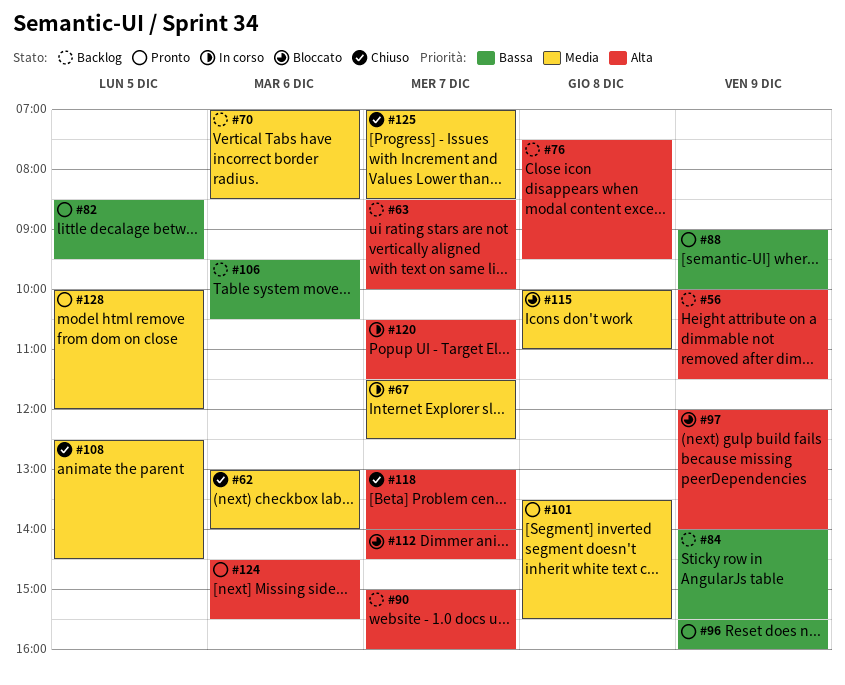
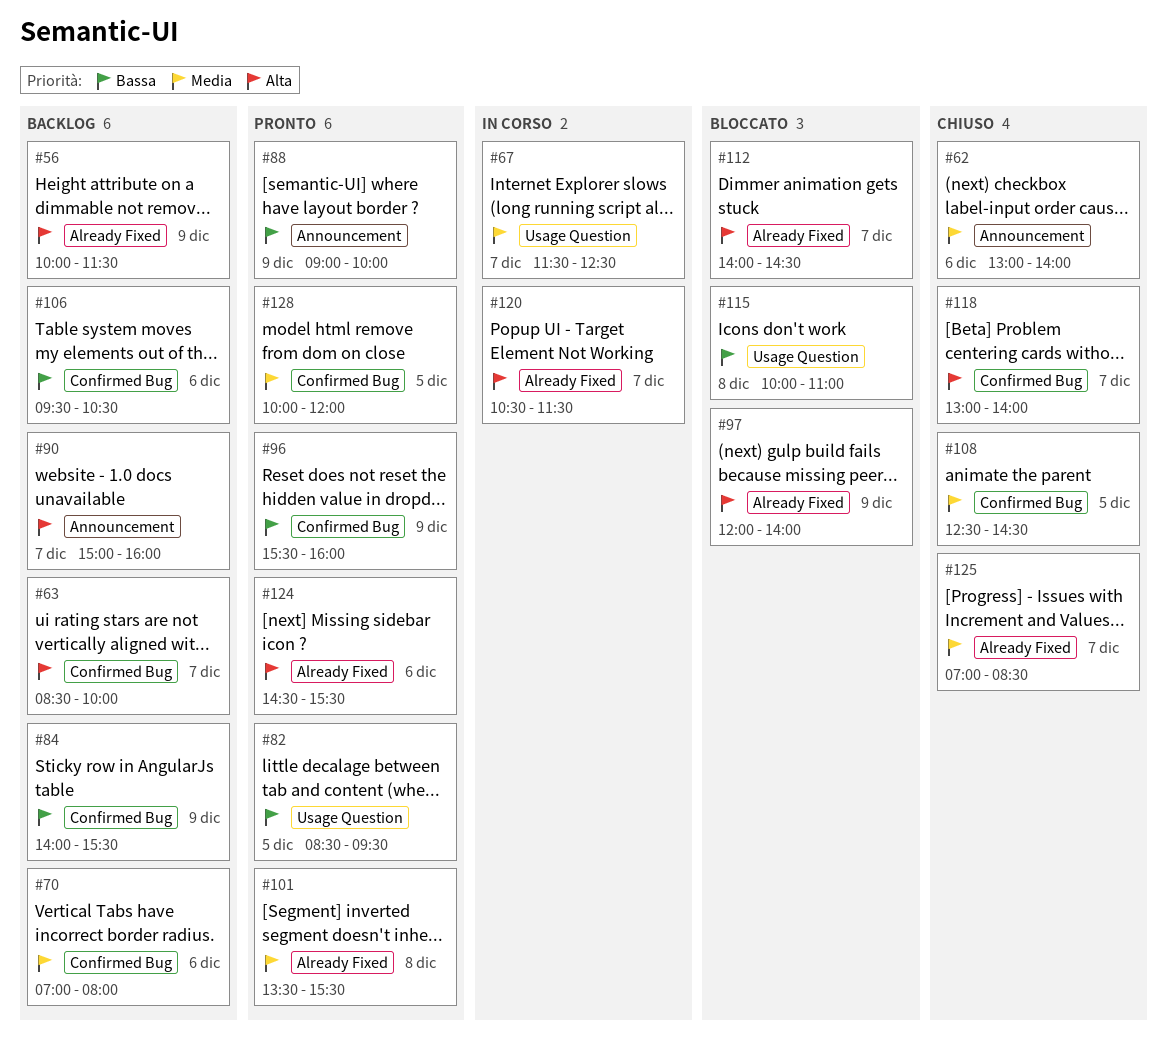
#70, ends: 08:30 -> 08:00
#76: present -> none
#115, priority: Media -> Bassa

